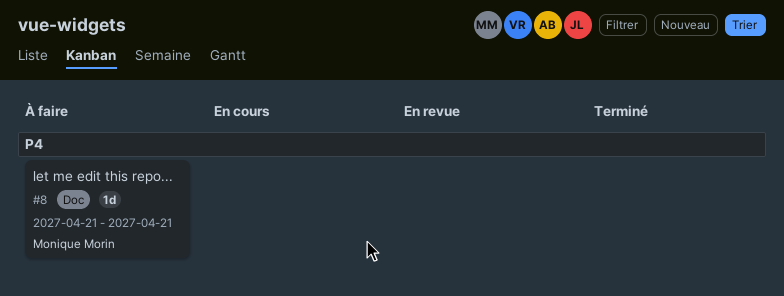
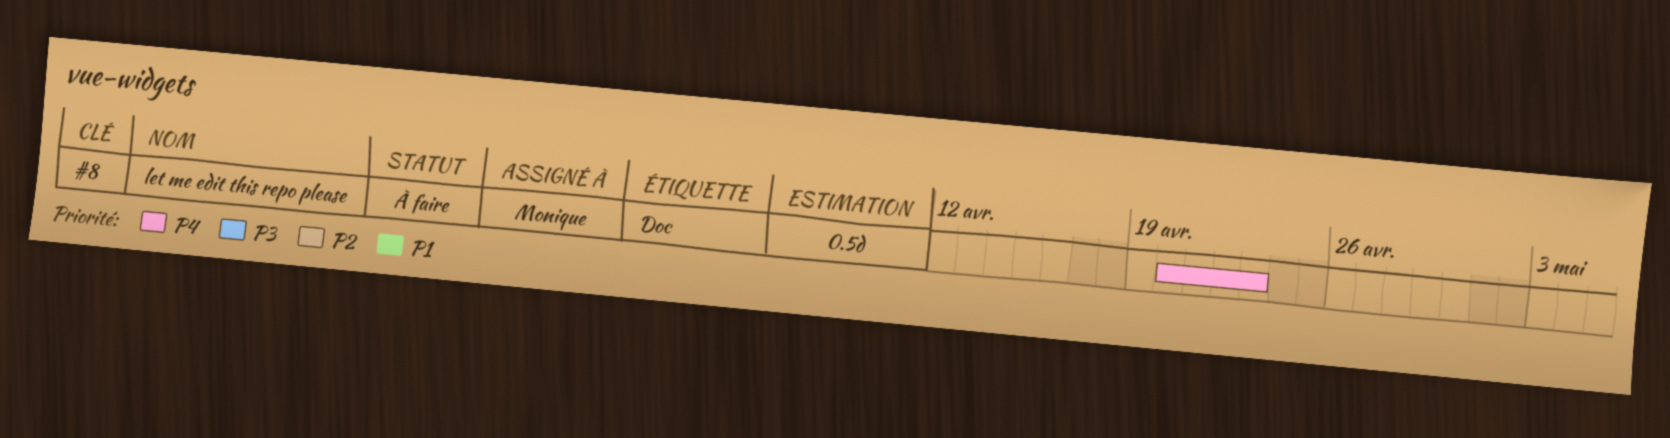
#8, estimate: 1d -> 0.5d
#8, start: Apr 21 -> Apr 20
#8, due: Apr 21 -> Apr 23

